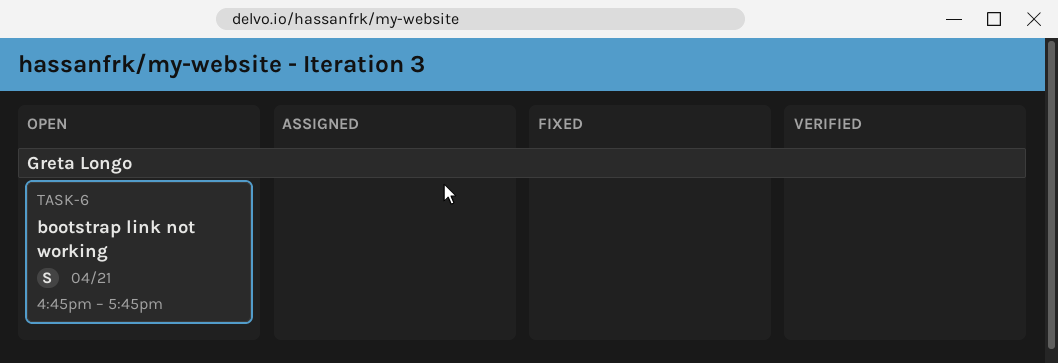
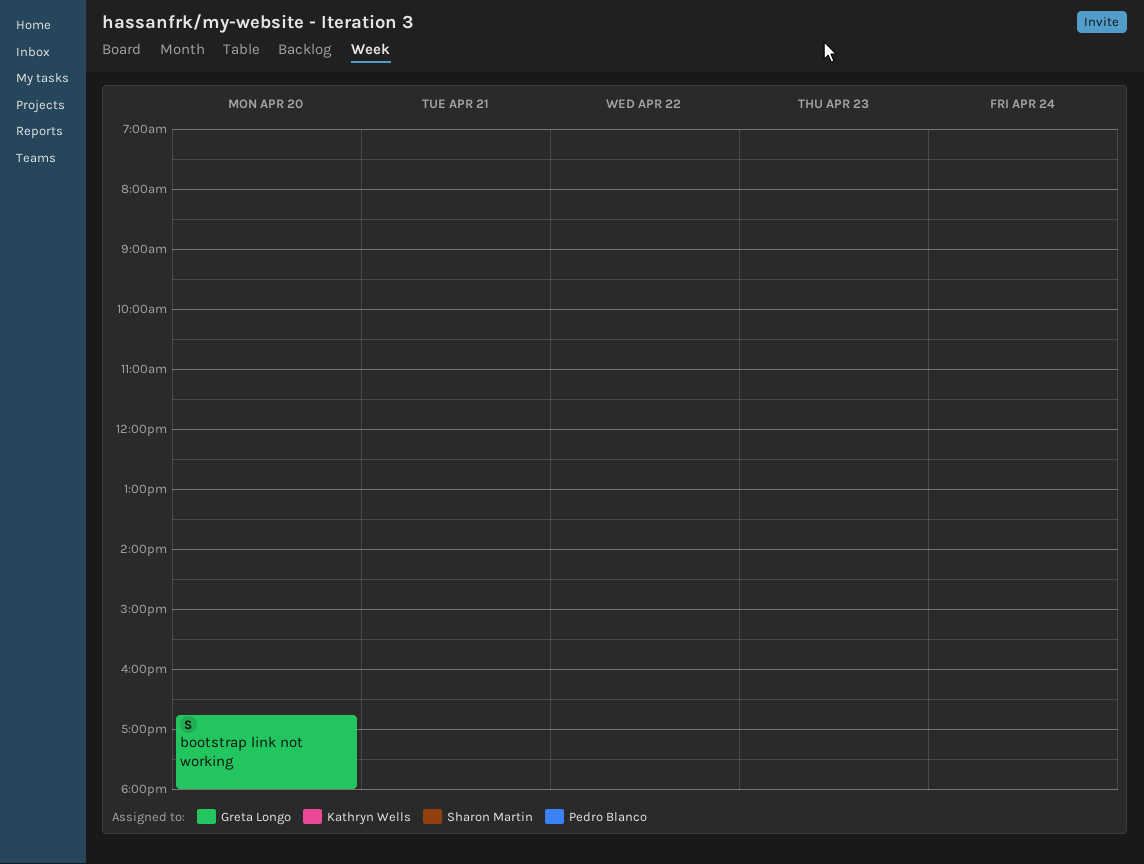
bootstrap link not working, day: Apr 21 -> Apr 20
bootstrap link not working, ends: 17:45 -> 18:00

